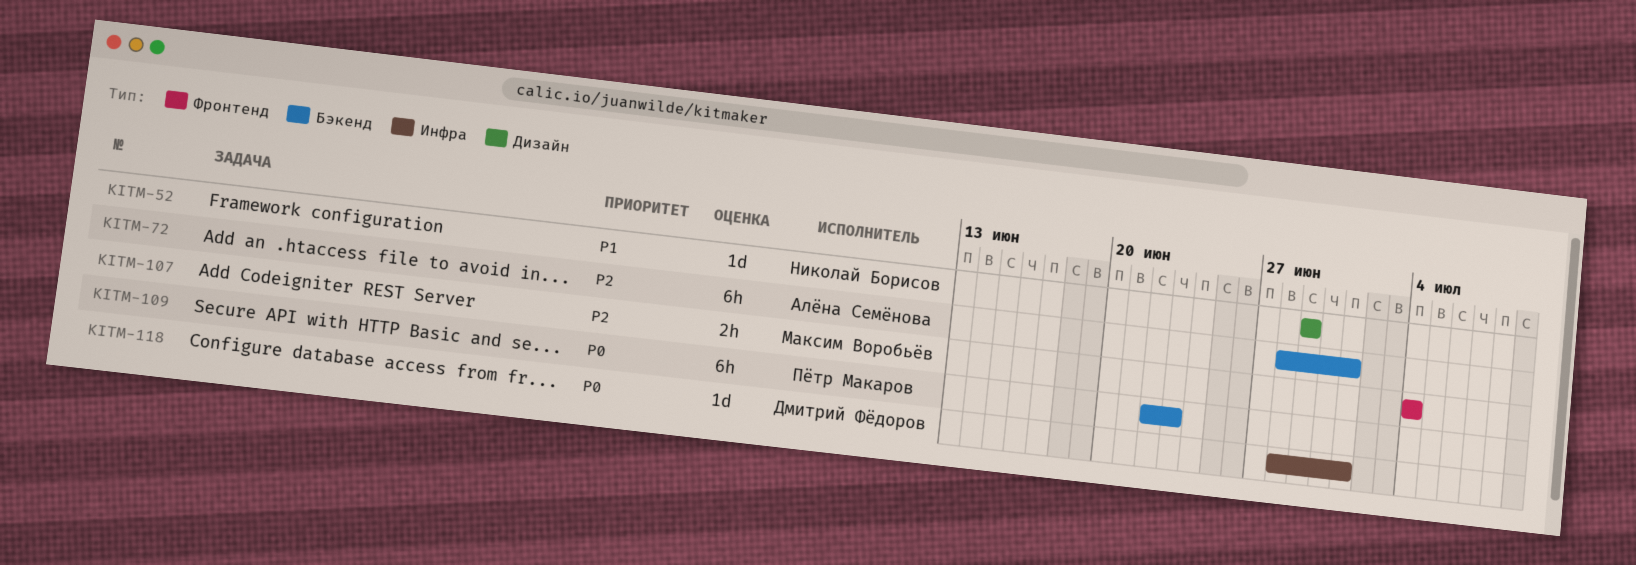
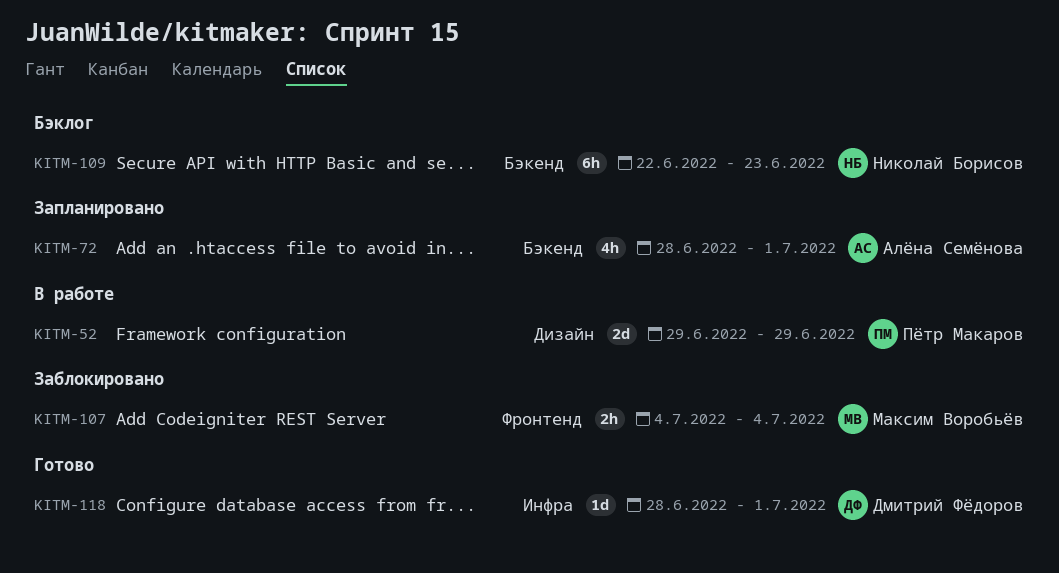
KITM-52, owner: Николай Борисов -> Пётр Макаров
KITM-52, estimate: 1d -> 2d
KITM-72, estimate: 6h -> 4h
KITM-109, owner: Пётр Макаров -> Николай Борисов

